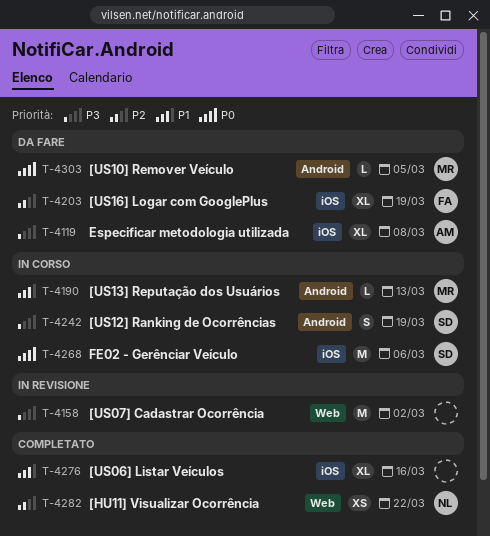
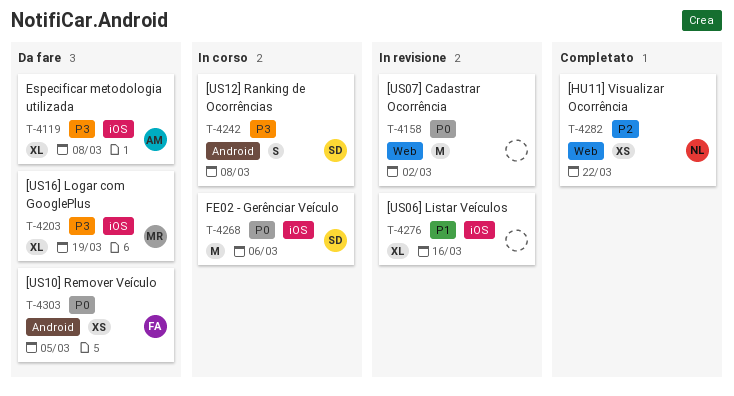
T-4158, priority: P3 -> P0
T-4190: present -> none
T-4203, owner: FA -> MR
T-4203, priority: P2 -> P3
T-4242, due: Mar 19 -> Mar 8
T-4276, status: Completato -> In revisione
T-4303, owner: MR -> FA
T-4303, estimate: L -> XS

